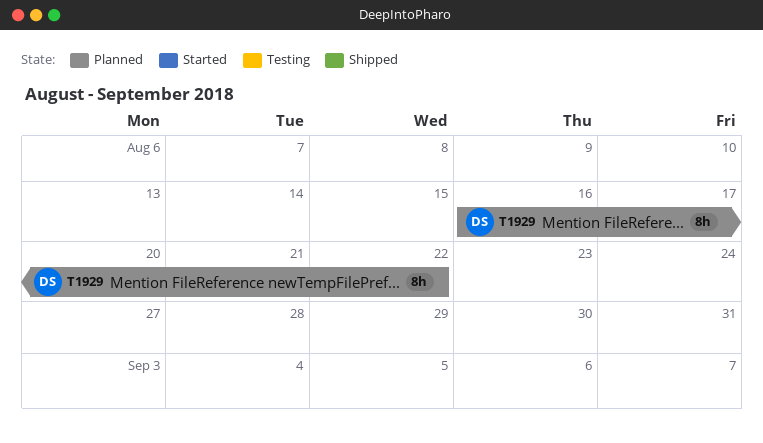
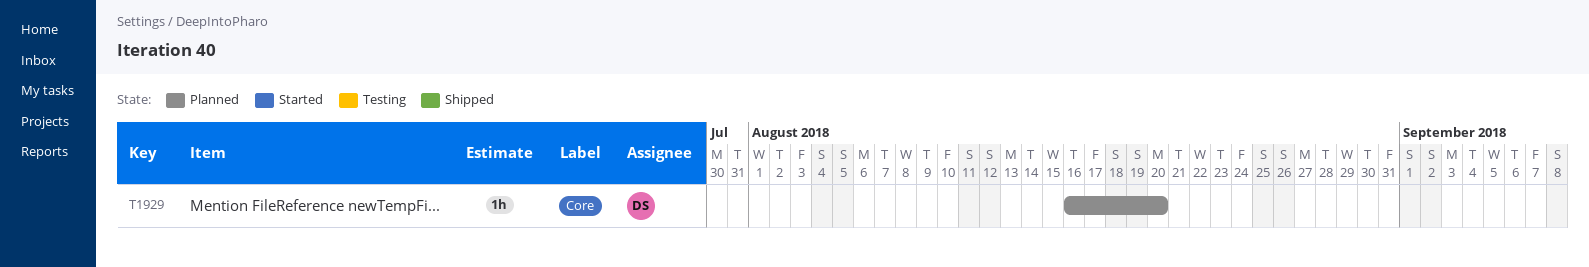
T1929, estimate: 8h -> 1h
T1929, due: Aug 22 -> Aug 20

